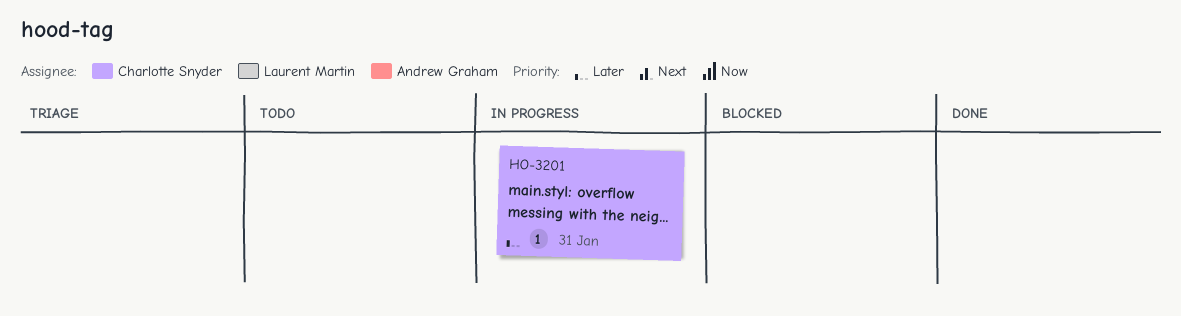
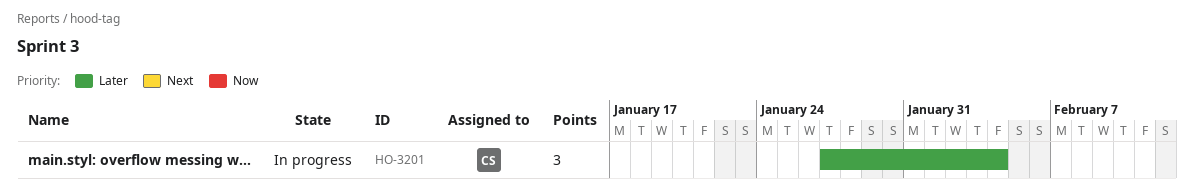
HO-3201, estimate: 1 -> 3
HO-3201, due: Jan 31 -> Feb 4

